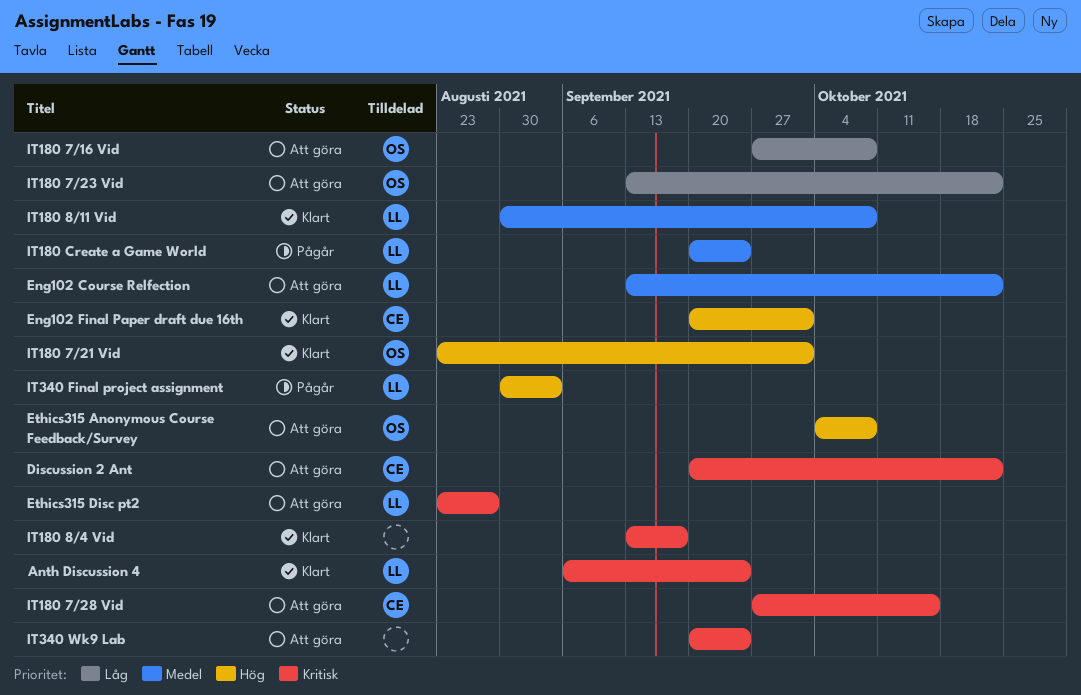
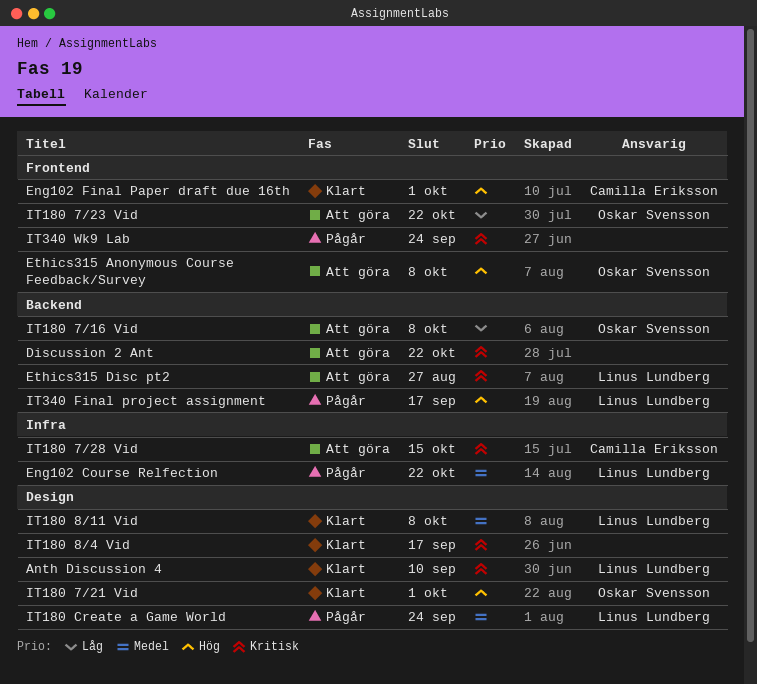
Anth Discussion 4, due: Sep 24 -> Sep 10
Discussion 2 Ant, owner: Camilla Eriksson -> none
Eng102 Course Relfection, status: Att göra -> Pågår
IT340 Final project assignment, due: Sep 3 -> Sep 17
IT340 Wk9 Lab, status: Att göra -> Pågår

